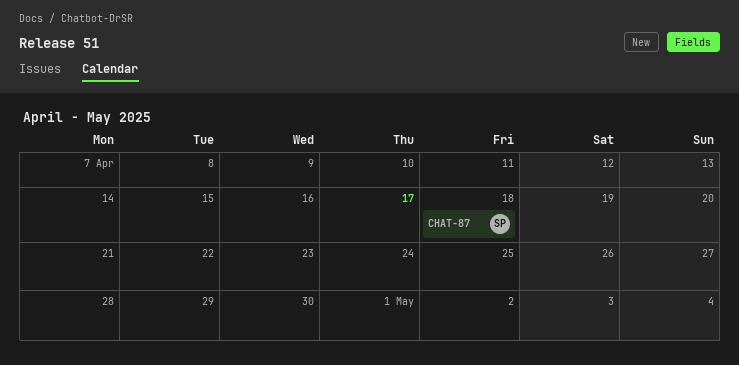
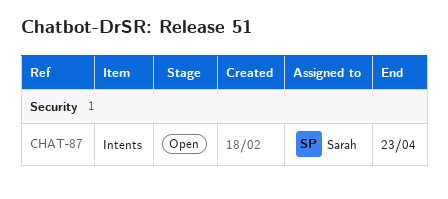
CHAT-87, due: Apr 18 -> Apr 23

